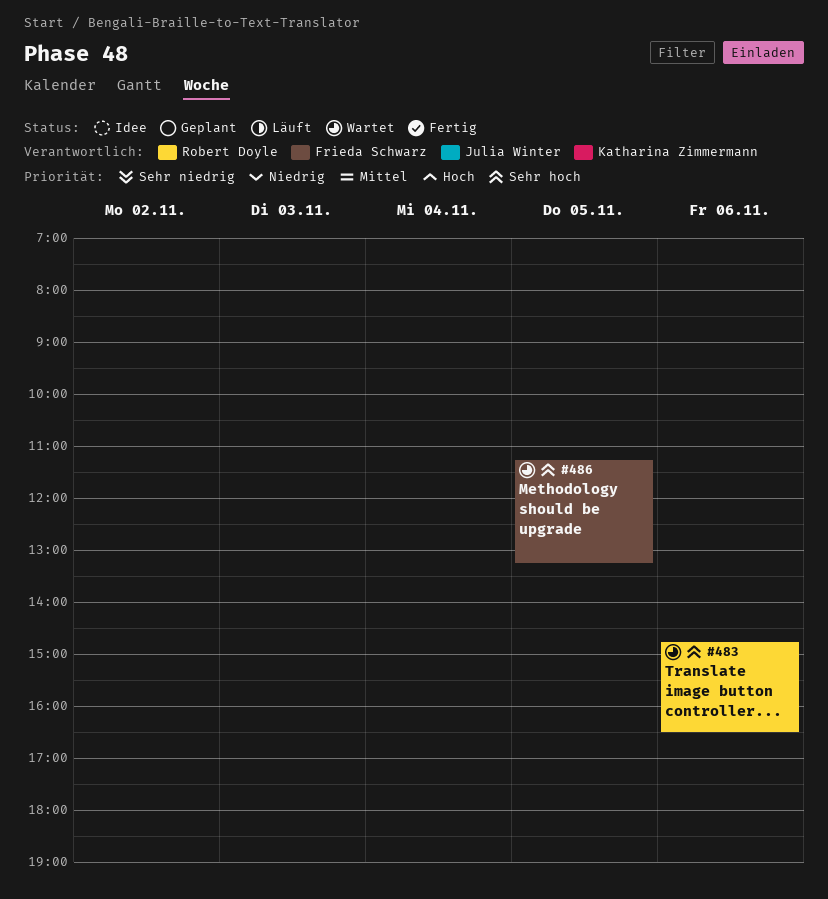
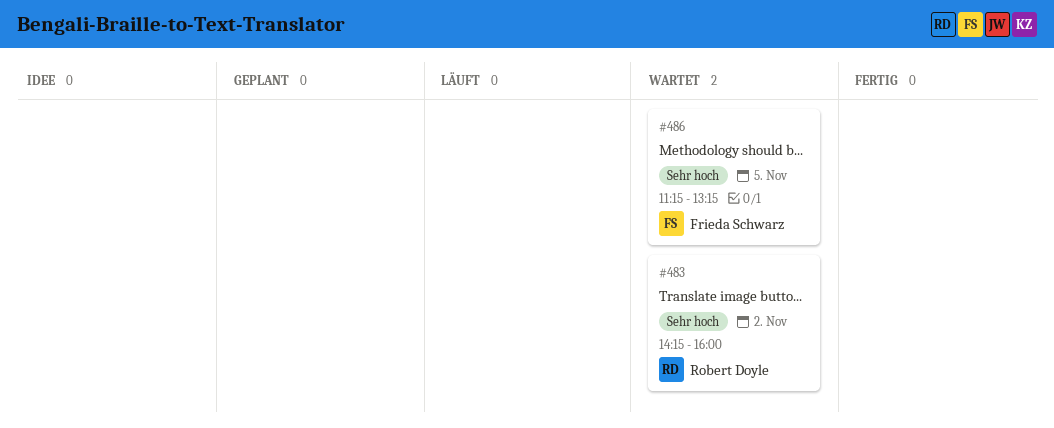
#483, day: Nov 6 -> Nov 2
#483, begins: 14:45 -> 14:15
#483, ends: 16:30 -> 16:00

